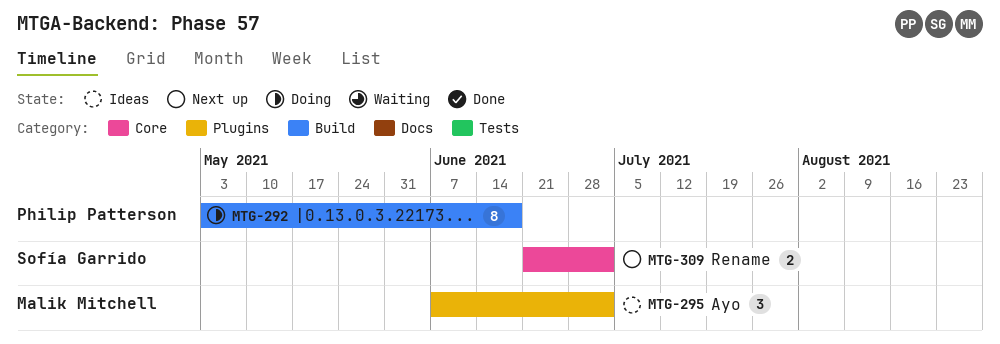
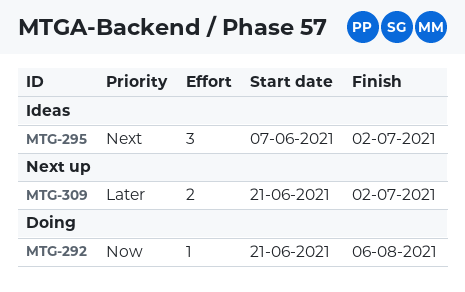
MTG-292, estimate: 8 -> 1
MTG-292, start: May 3 -> Jun 21
MTG-292, due: Jun 18 -> Aug 6

